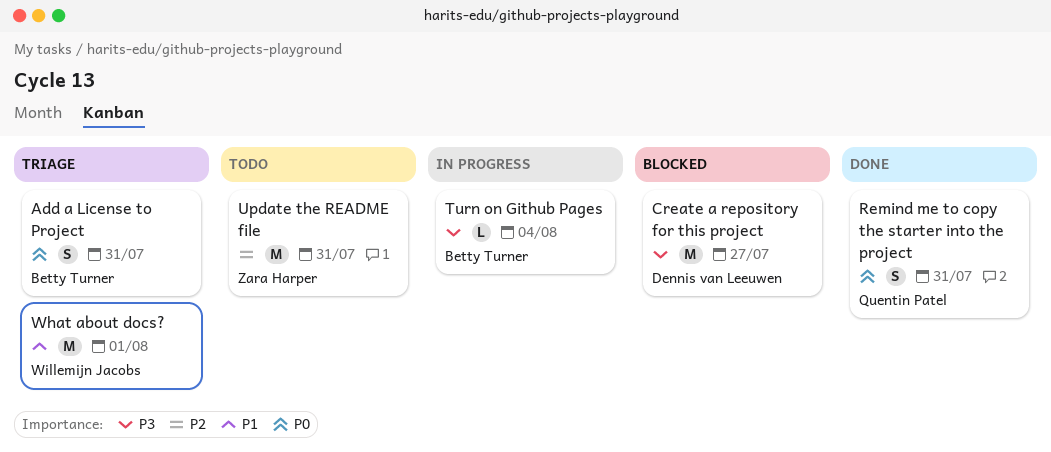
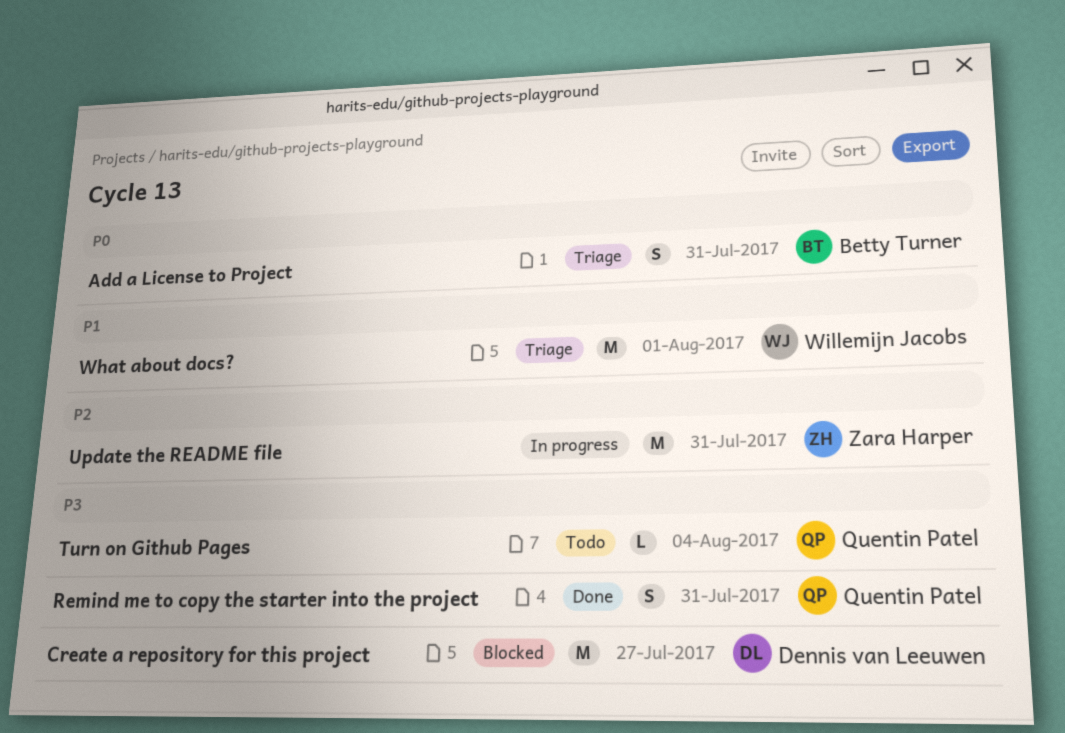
Remind me to copy the starter into the project, priority: P0 -> P3
Turn on Github Pages, status: In progress -> Todo
Turn on Github Pages, owner: Betty Turner -> Quentin Patel
Update the README file, status: Todo -> In progress

